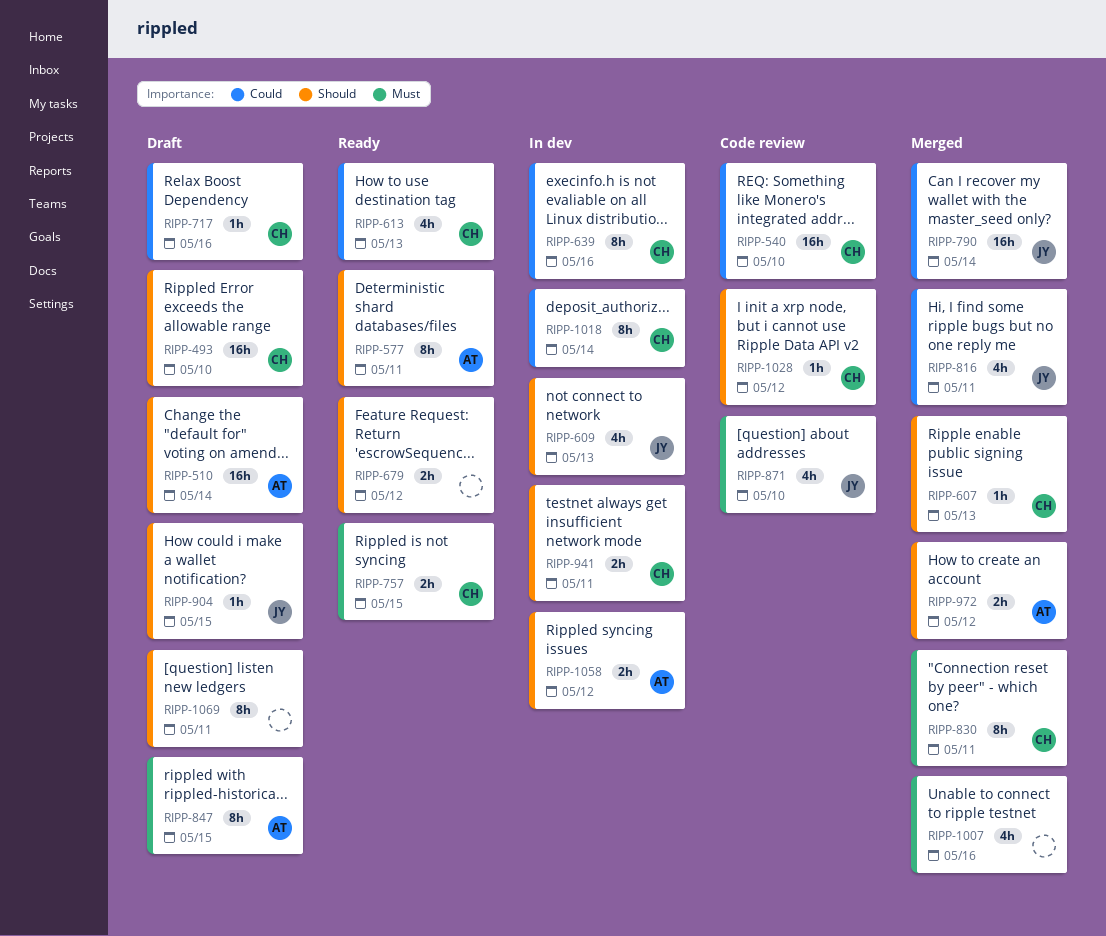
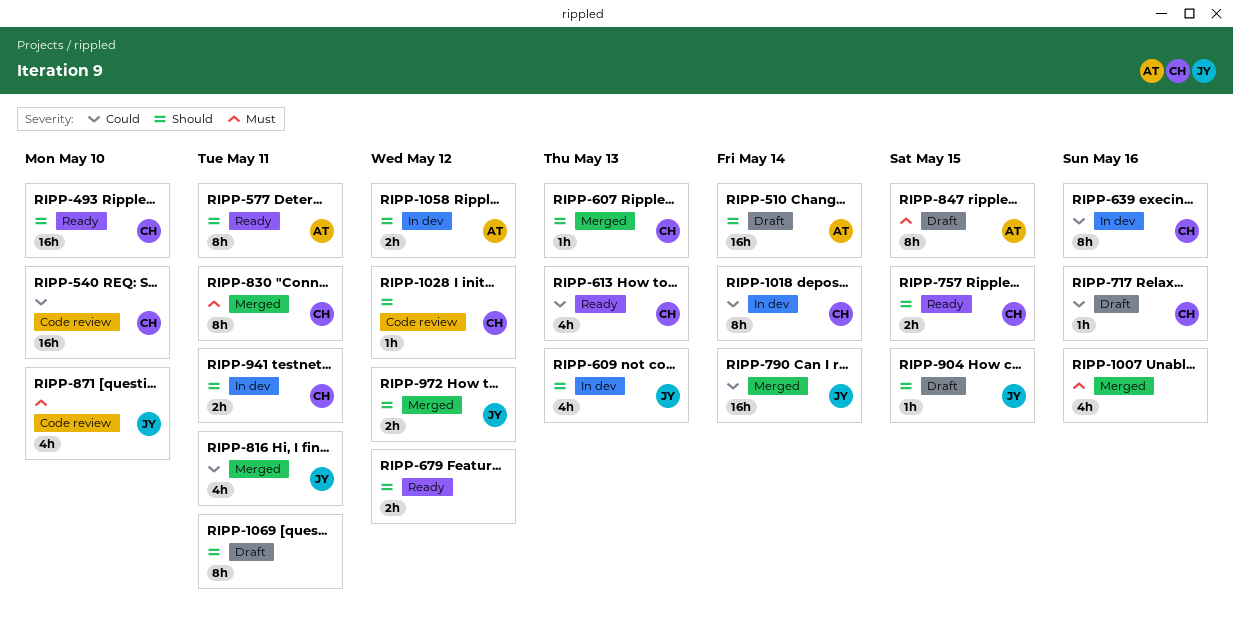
RIPP-493, status: Draft -> Ready
RIPP-757, priority: Must -> Should
RIPP-972, owner: AT -> JY

